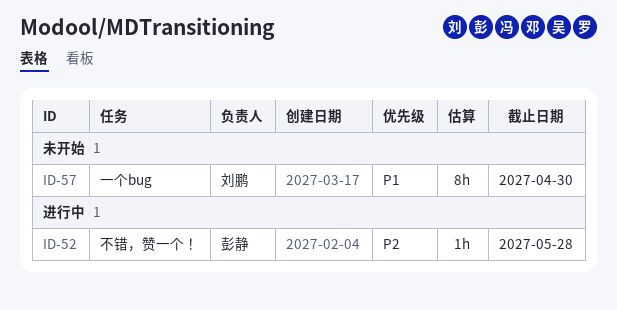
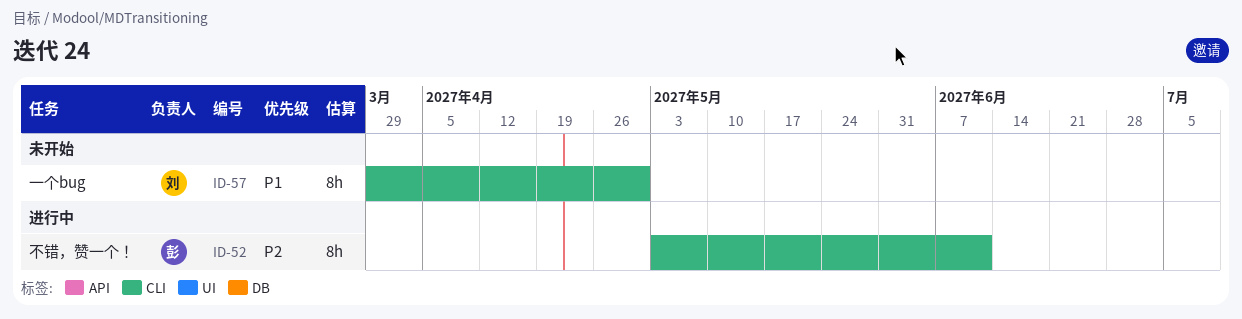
ID-52, estimate: 1h -> 8h
ID-52, due: May 28 -> Jun 11

